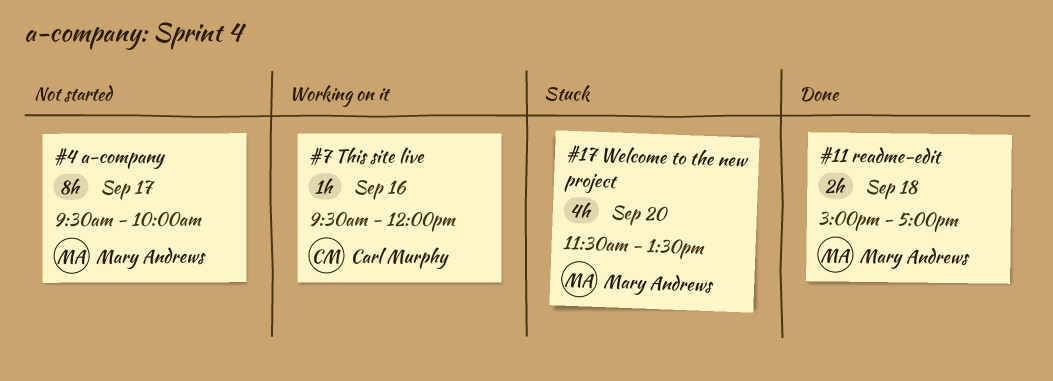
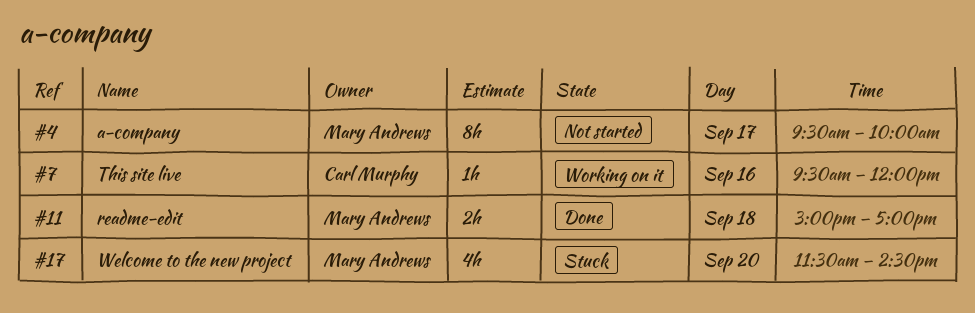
#17, ends: 13:30 -> 14:30

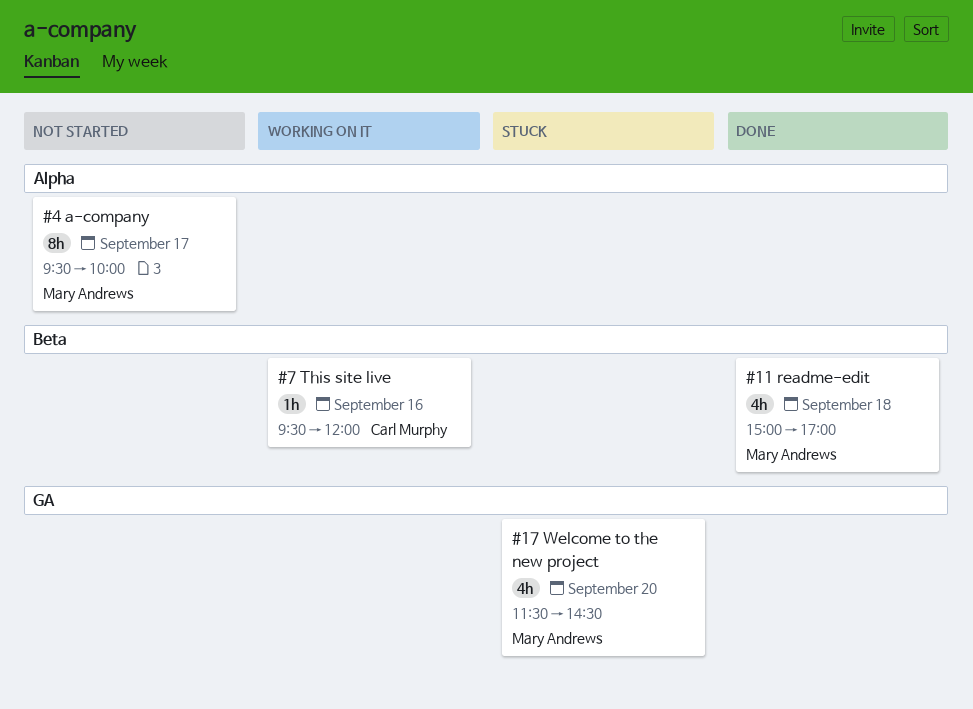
#11, estimate: 2h -> 4h

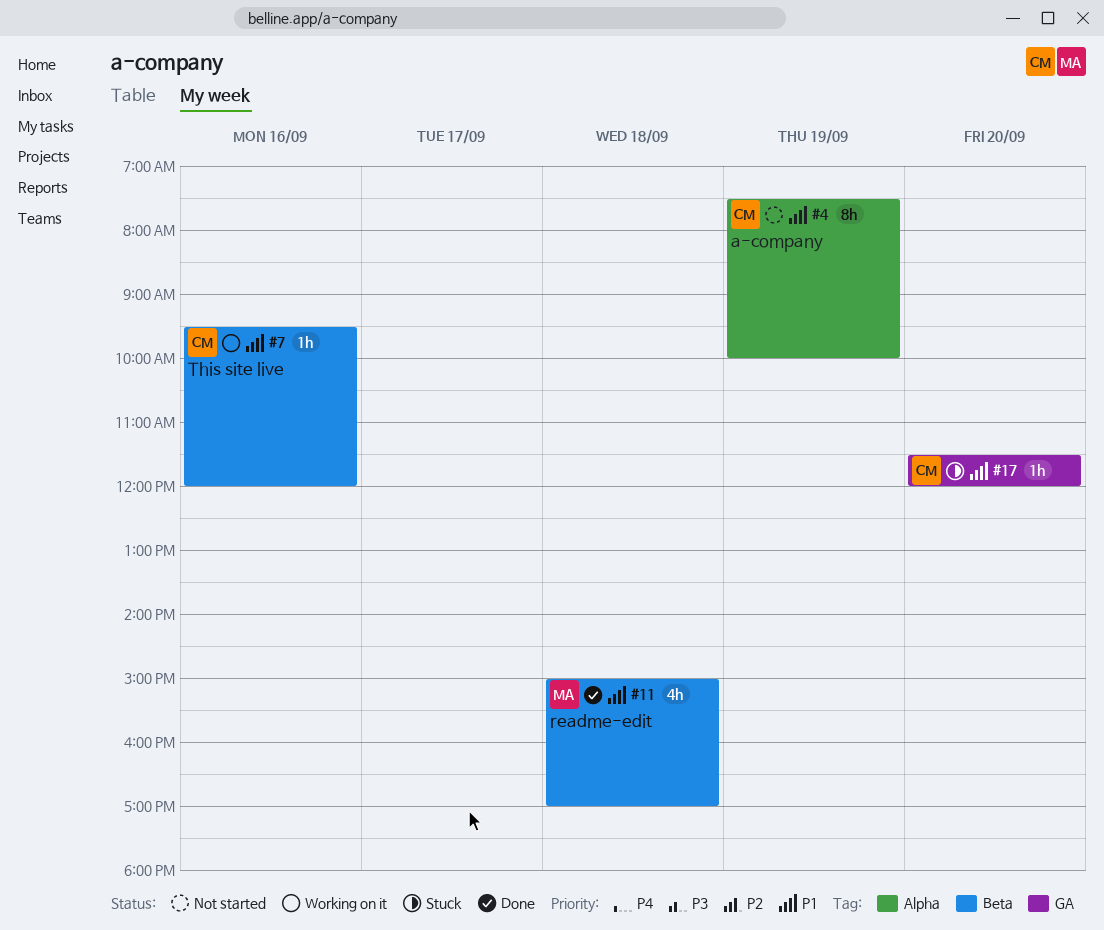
#4, owner: Mary Andrews -> Carl Murphy
#4, day: Sep 17 -> Sep 19
#4, begins: 09:30 -> 07:30
#17, owner: Mary Andrews -> Carl Murphy
#17, estimate: 4h -> 1h
#17, ends: 14:30 -> 12:00

